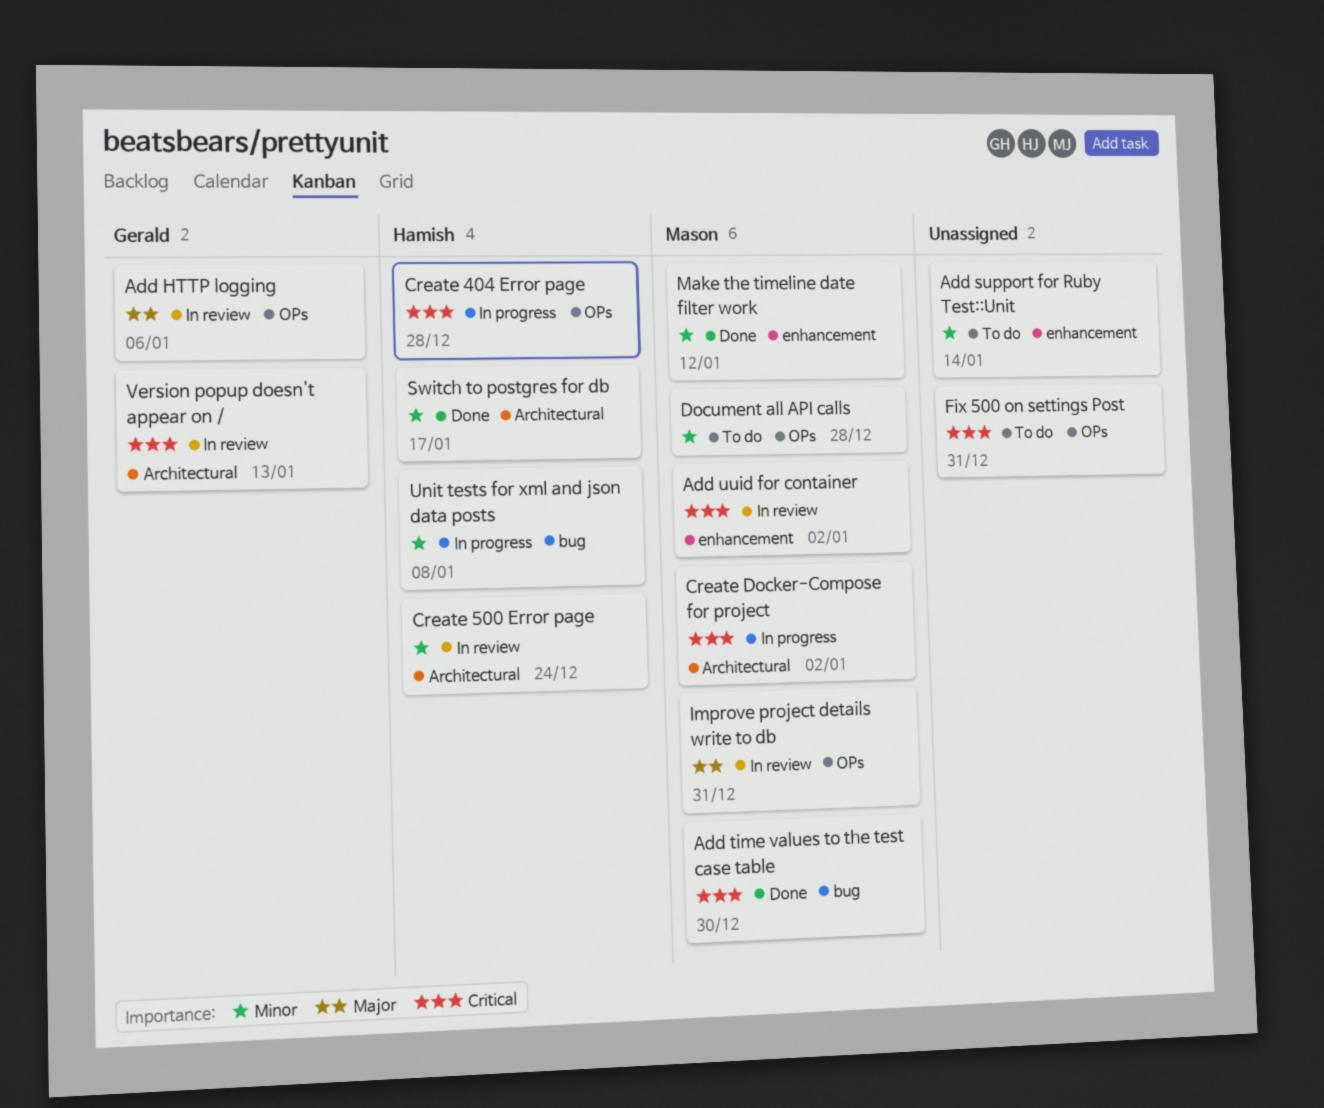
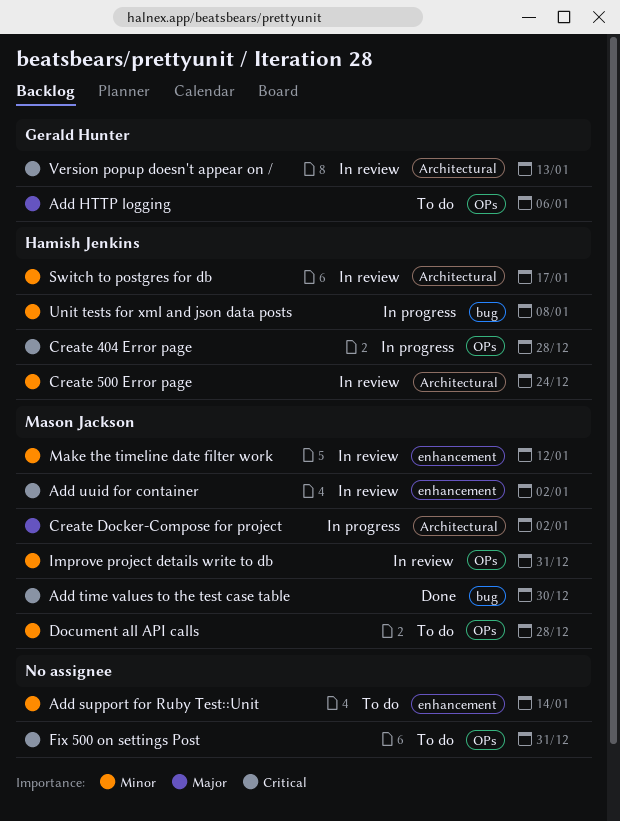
Add HTTP logging, status: In review -> To do
Create Docker-Compose for project, priority: Critical -> Major
Improve project details write to db, priority: Major -> Minor
Make the timeline date filter work, status: Done -> In review
Switch to postgres for db, status: Done -> In review

